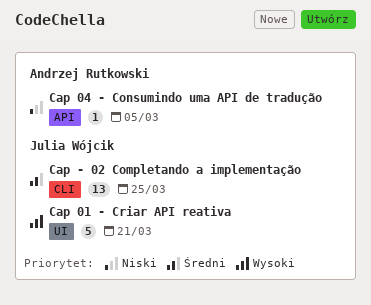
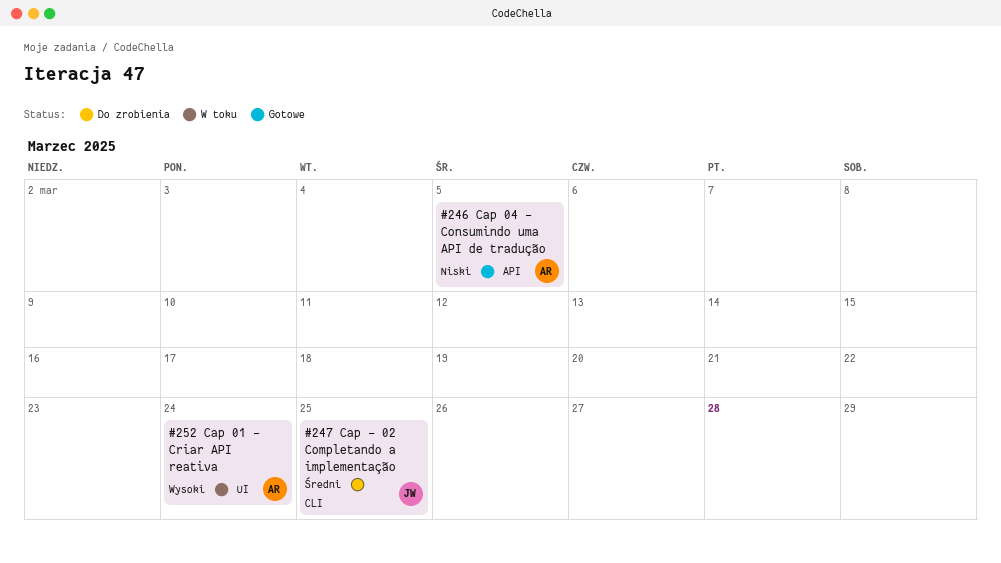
Cap 01 - Criar API reativa, owner: Julia Wójcik -> Andrzej Rutkowski
Cap 01 - Criar API reativa, due: Mar 21 -> Mar 24

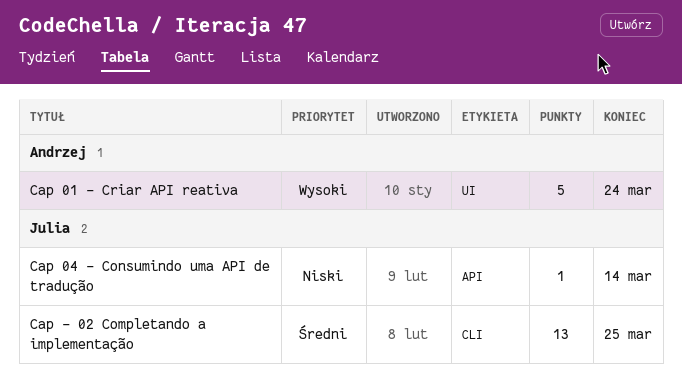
Cap 04 - Consumindo uma API de tradução, owner: Andrzej -> Julia
Cap 04 - Consumindo uma API de tradução, due: Mar 5 -> Mar 14

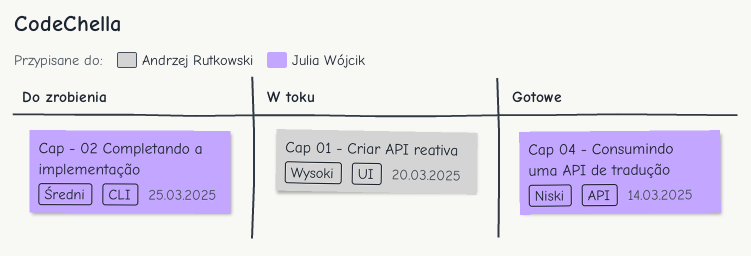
Cap 01 - Criar API reativa, due: Mar 24 -> Mar 20

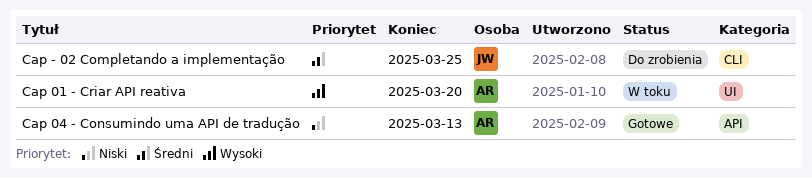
Cap 04 - Consumindo uma API de tradução, owner: Julia Wójcik -> Andrzej Rutkowski
Cap 04 - Consumindo uma API de tradução, due: Mar 14 -> Mar 13

